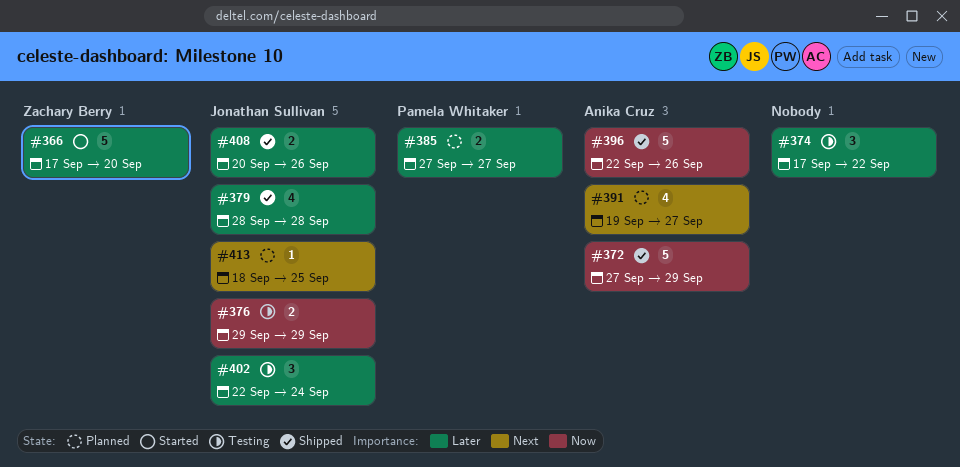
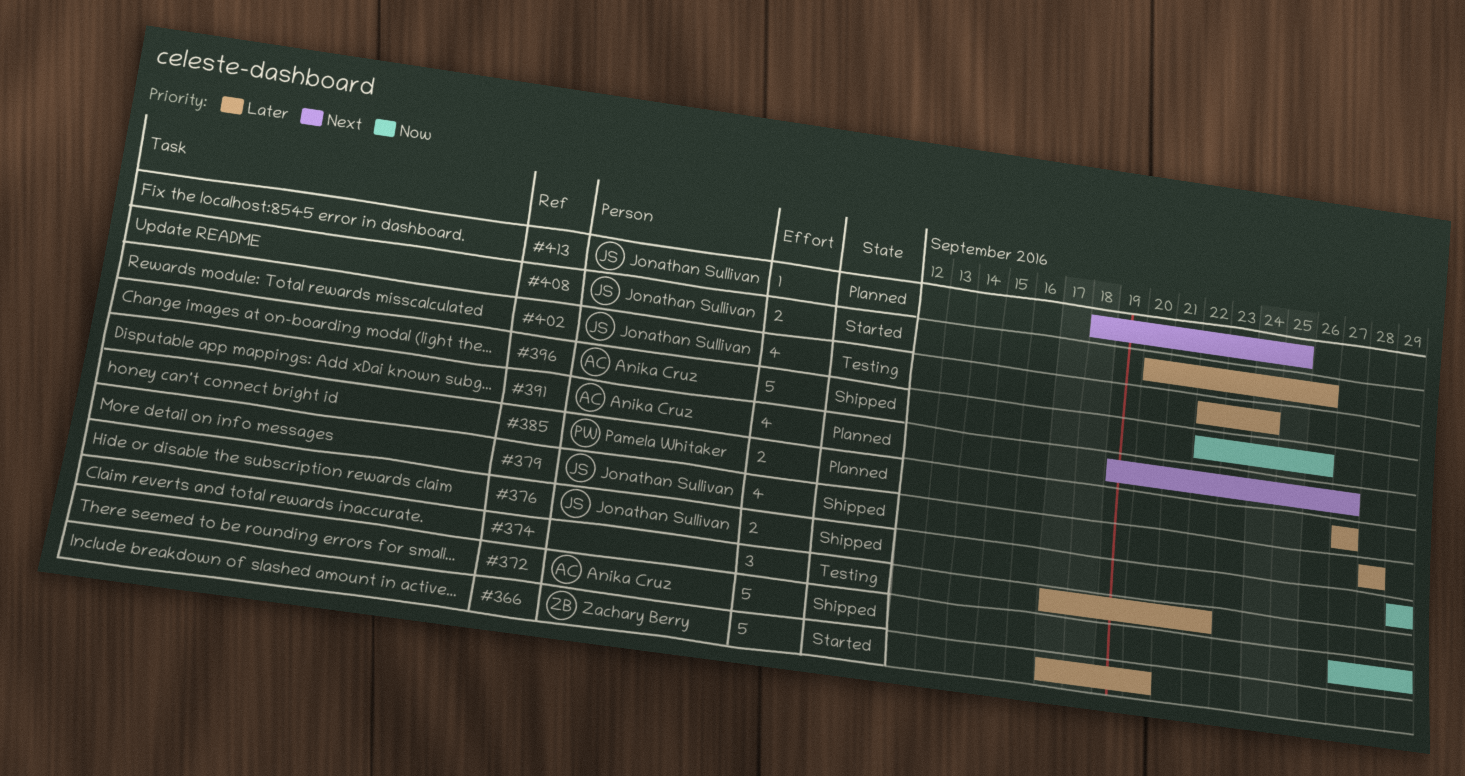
#376, status: Testing -> Shipped
#402, estimate: 3 -> 4
#408, status: Shipped -> Started

